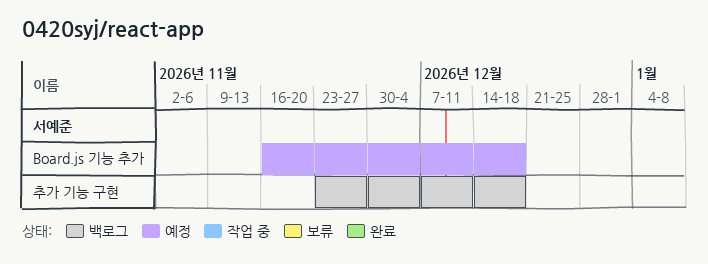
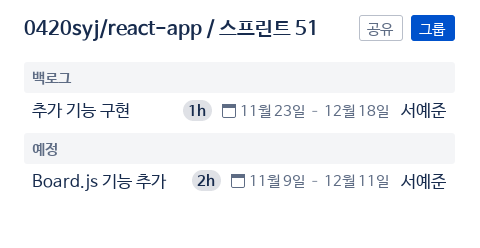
Board.js 기능 추가, start: Nov 16 -> Nov 9
Board.js 기능 추가, due: Dec 18 -> Dec 11

